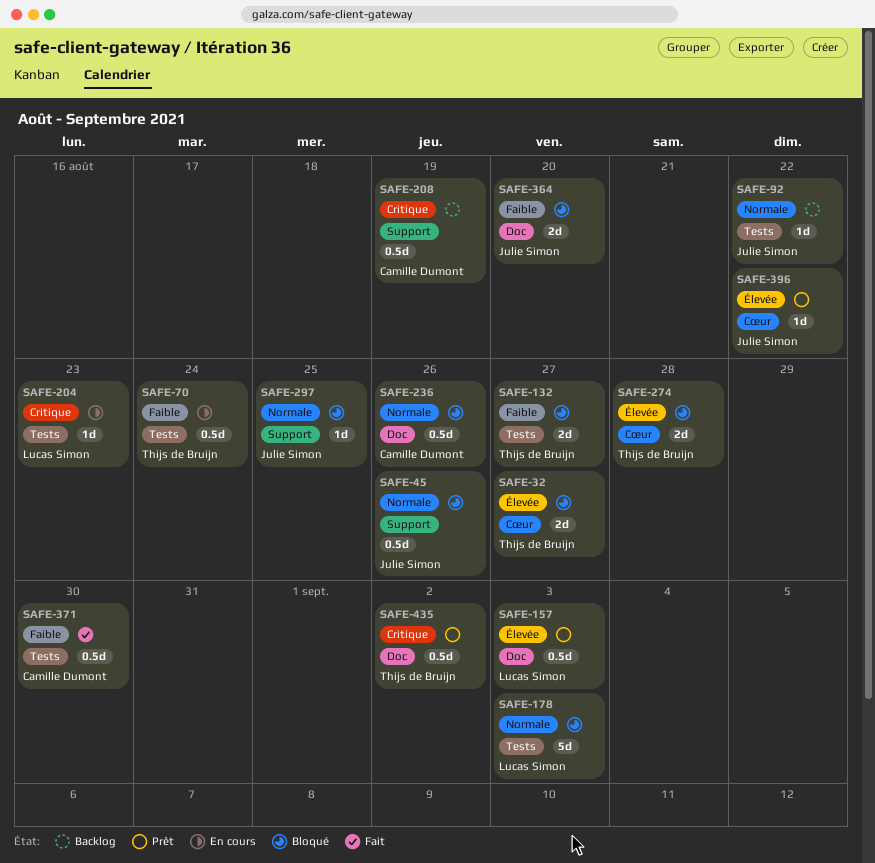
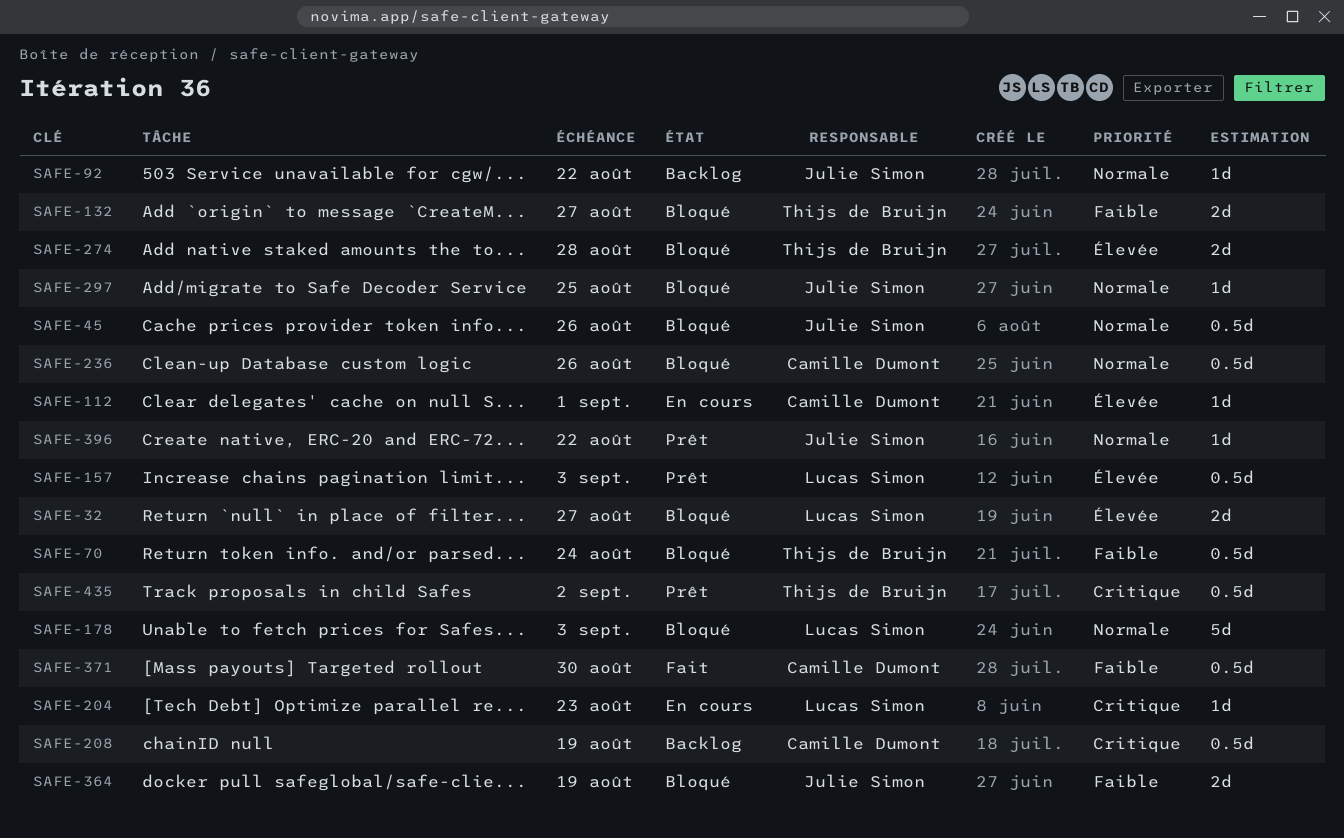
SAFE-32, owner: Thijs de Bruijn -> Lucas Simon
SAFE-70, status: En cours -> Bloqué
SAFE-112: none -> present
SAFE-364, due: Aug 20 -> Aug 19
SAFE-396, priority: Élevée -> Normale

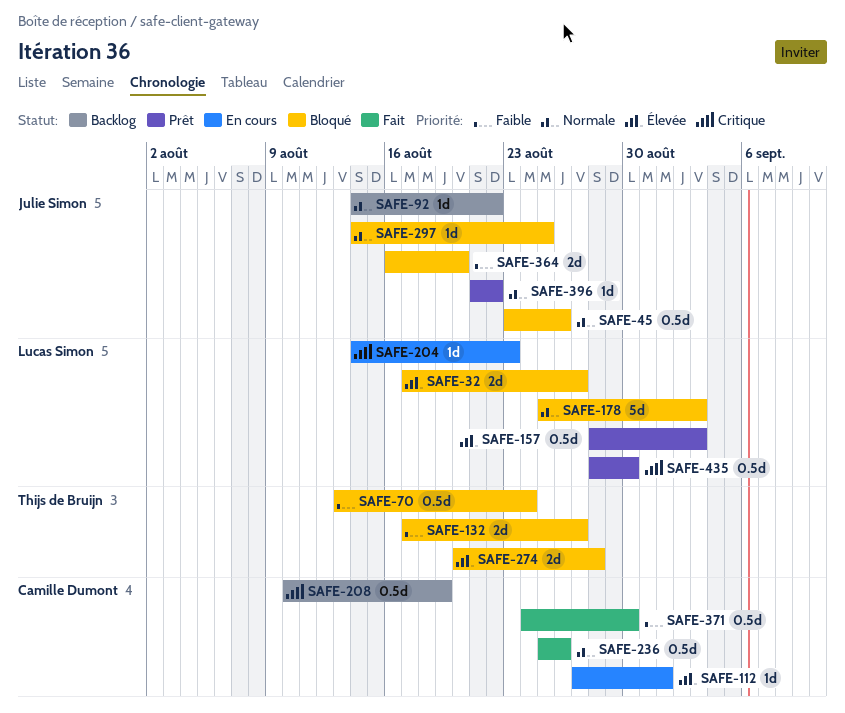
SAFE-236, status: Bloqué -> Fait
SAFE-364, due: Aug 19 -> Aug 20
SAFE-435, owner: Thijs de Bruijn -> Lucas Simon
SAFE-435, due: Sep 2 -> Aug 30

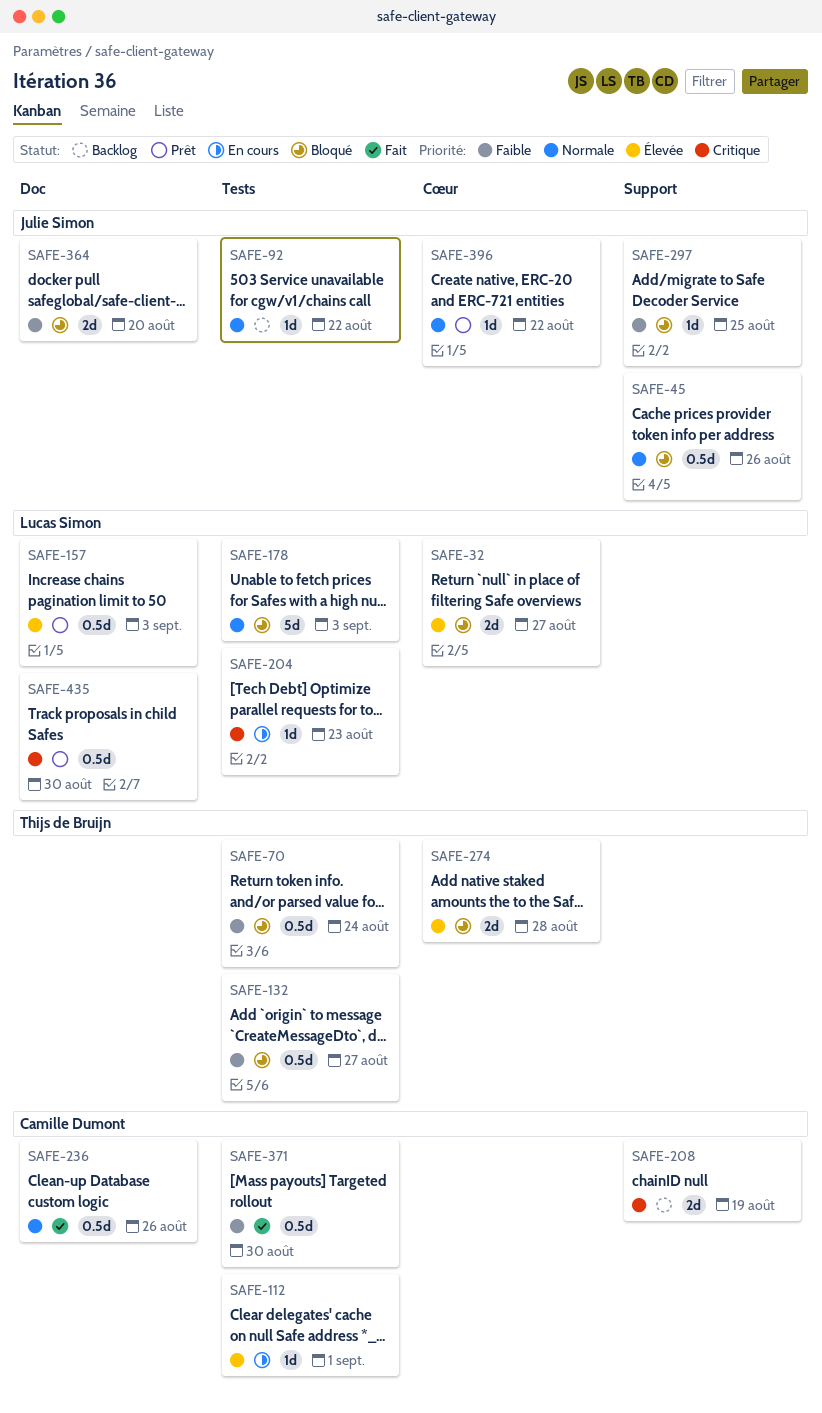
SAFE-132, estimate: 2d -> 0.5d
SAFE-208, estimate: 0.5d -> 2d
SAFE-297, priority: Normale -> Faible

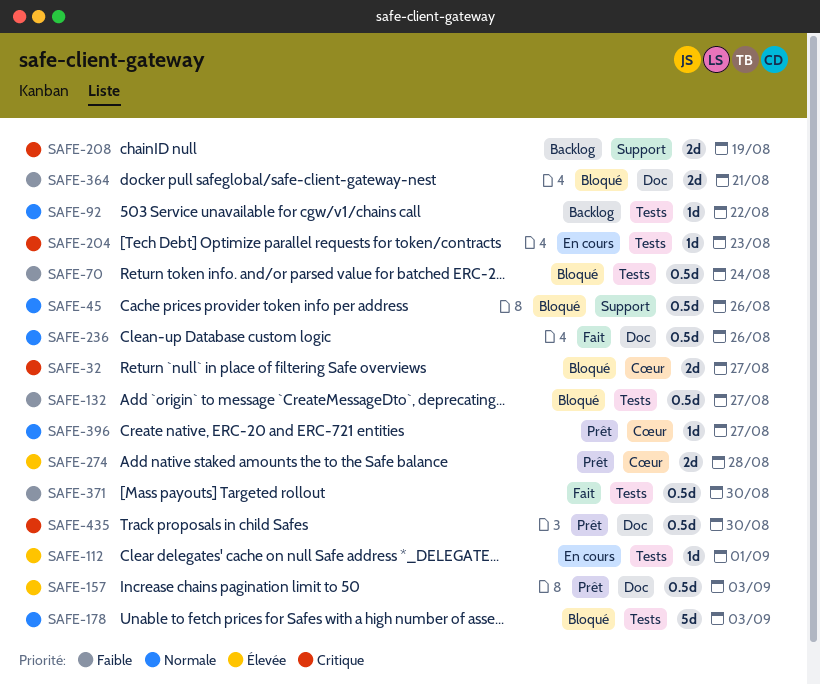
SAFE-32, priority: Élevée -> Critique
SAFE-274, status: Bloqué -> Prêt
SAFE-297: present -> none
SAFE-364, due: Aug 20 -> Aug 21
SAFE-396, due: Aug 22 -> Aug 27

